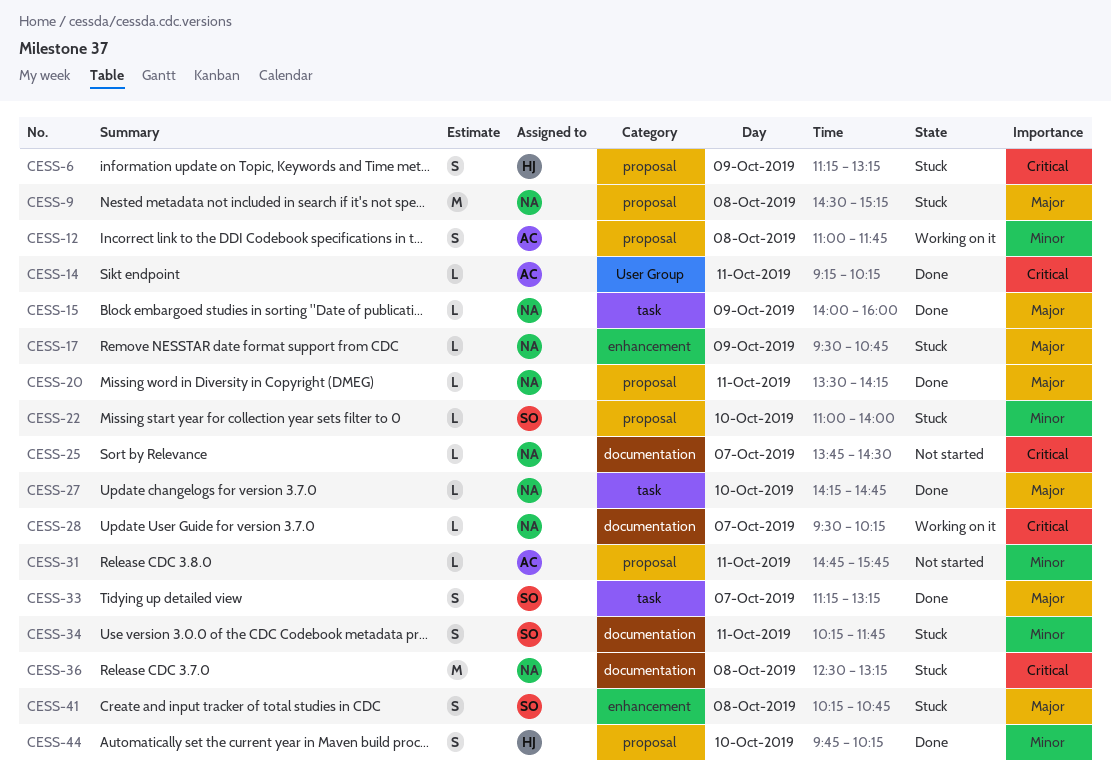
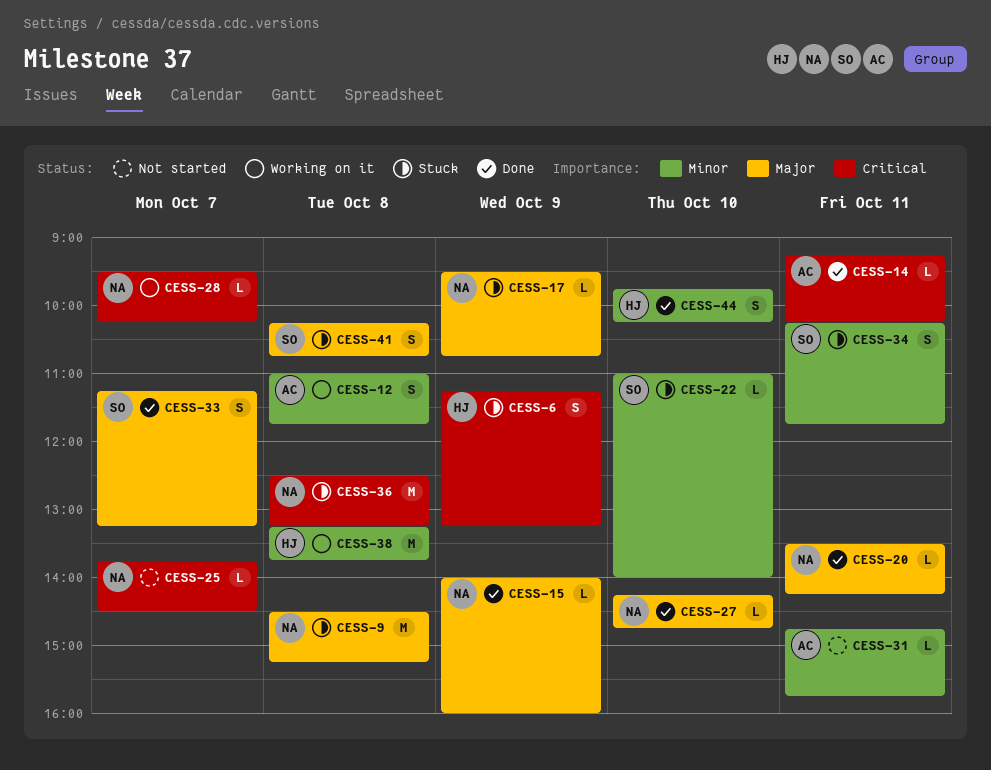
CESS-38: none -> present

